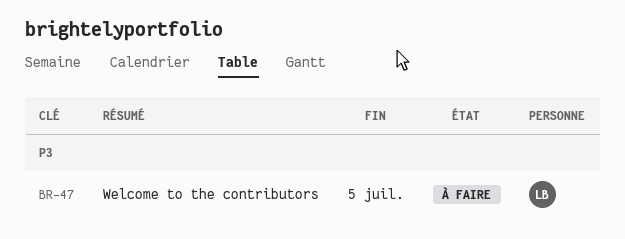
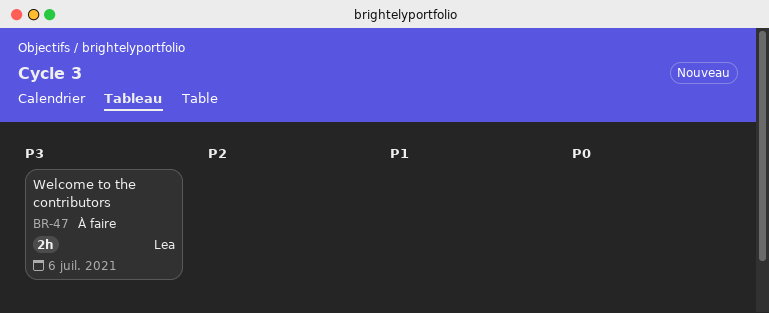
BR-47, due: Jul 5 -> Jul 6

